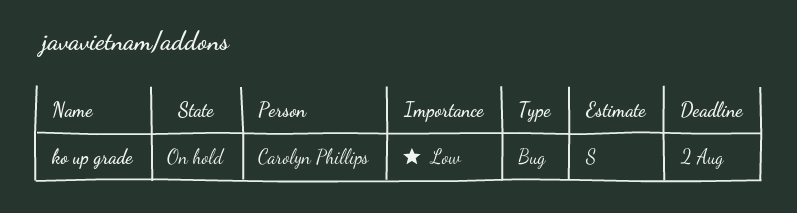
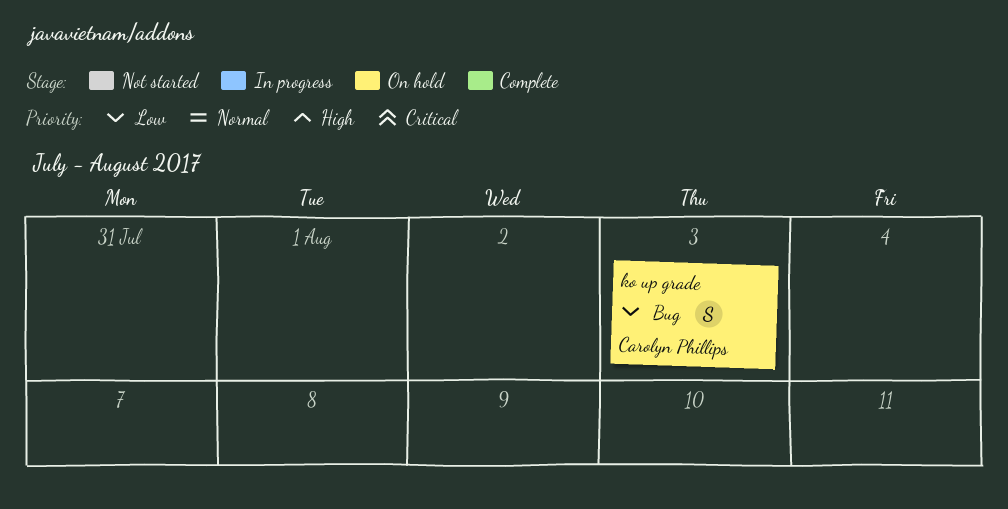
ko up grade, due: Aug 2 -> Aug 3

